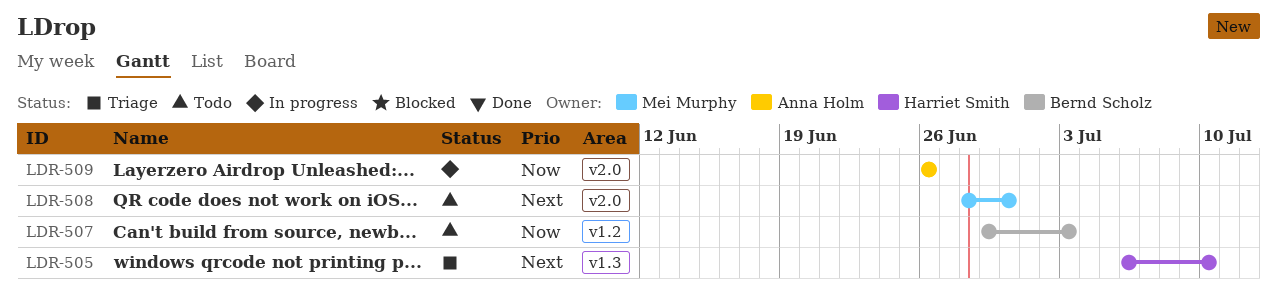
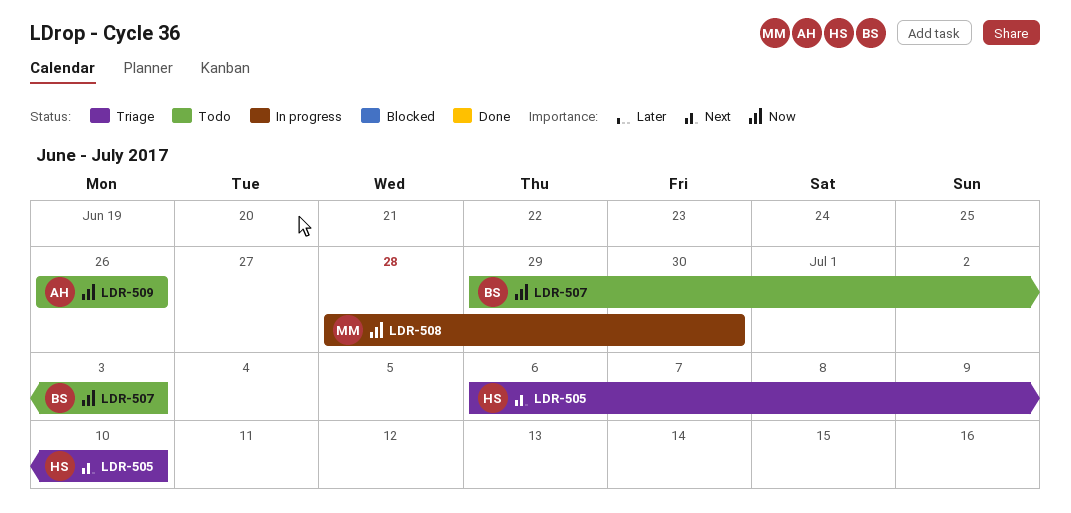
LDR-508, status: Todo -> In progress
LDR-508, priority: Next -> Now
LDR-509, status: In progress -> Todo

